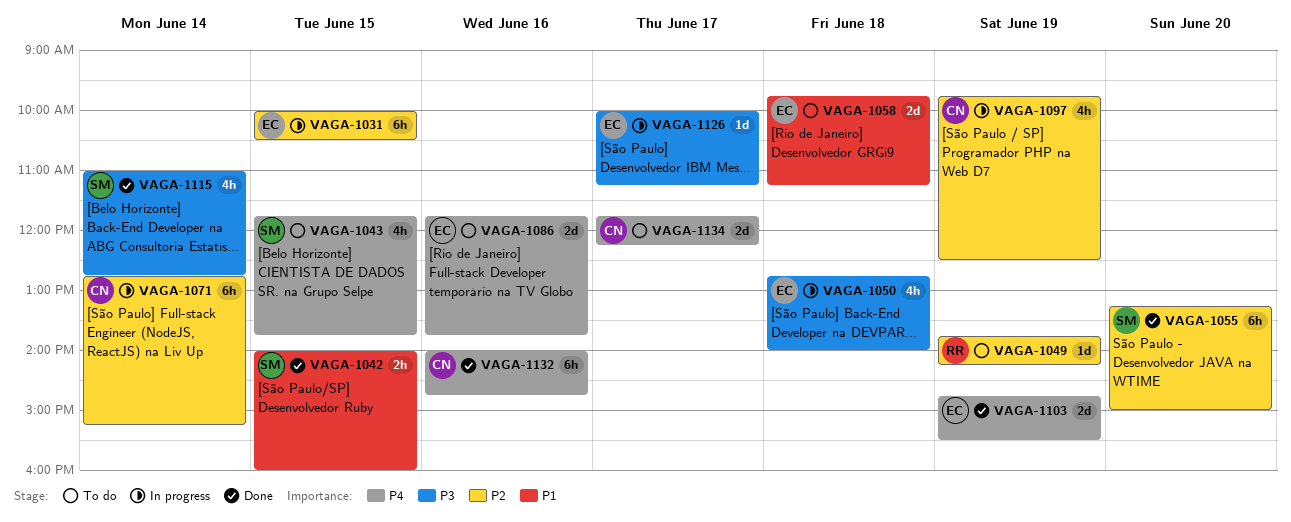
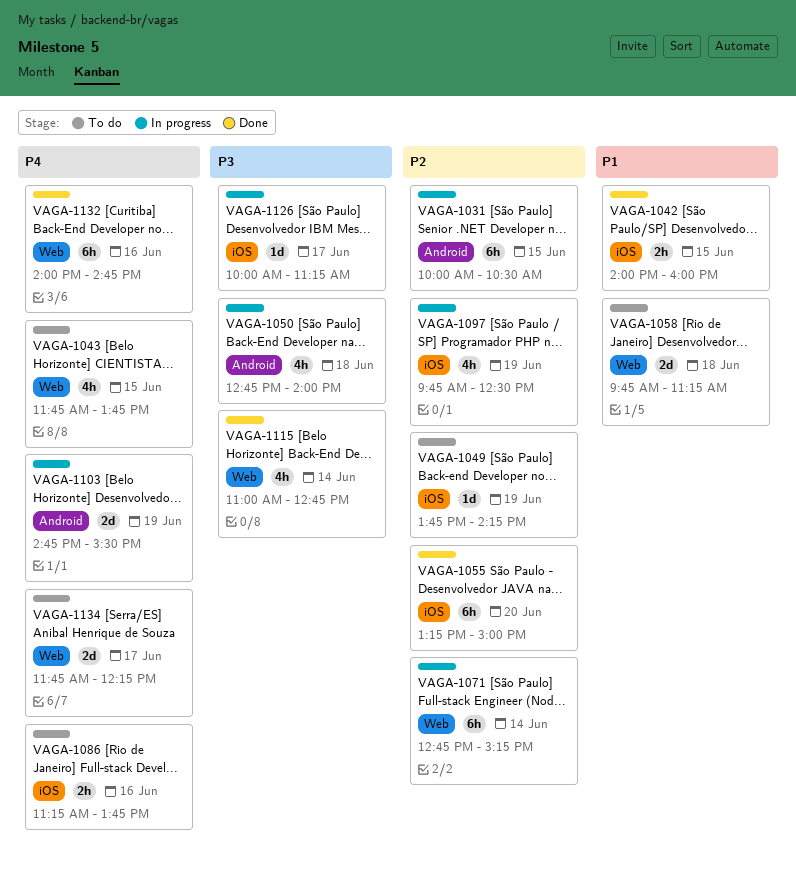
VAGA-1086, estimate: 2d -> 2h
VAGA-1086, begins: 11:45 -> 11:15
VAGA-1103, status: Done -> In progress

